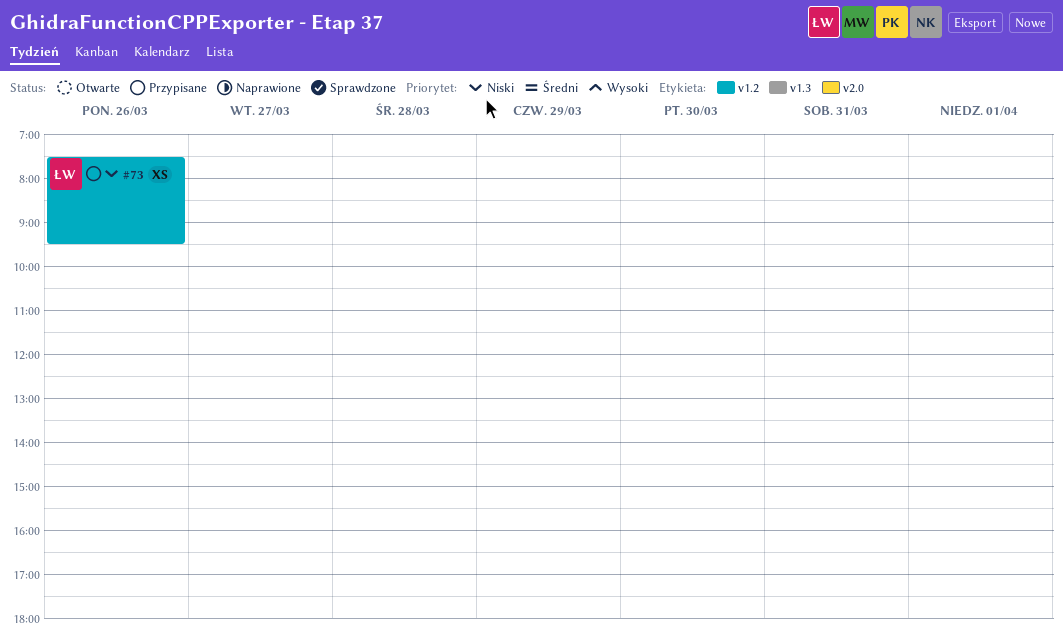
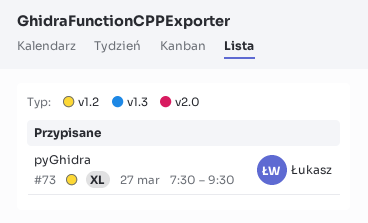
#73, estimate: XS -> XL
#73, day: Mar 26 -> Mar 27

